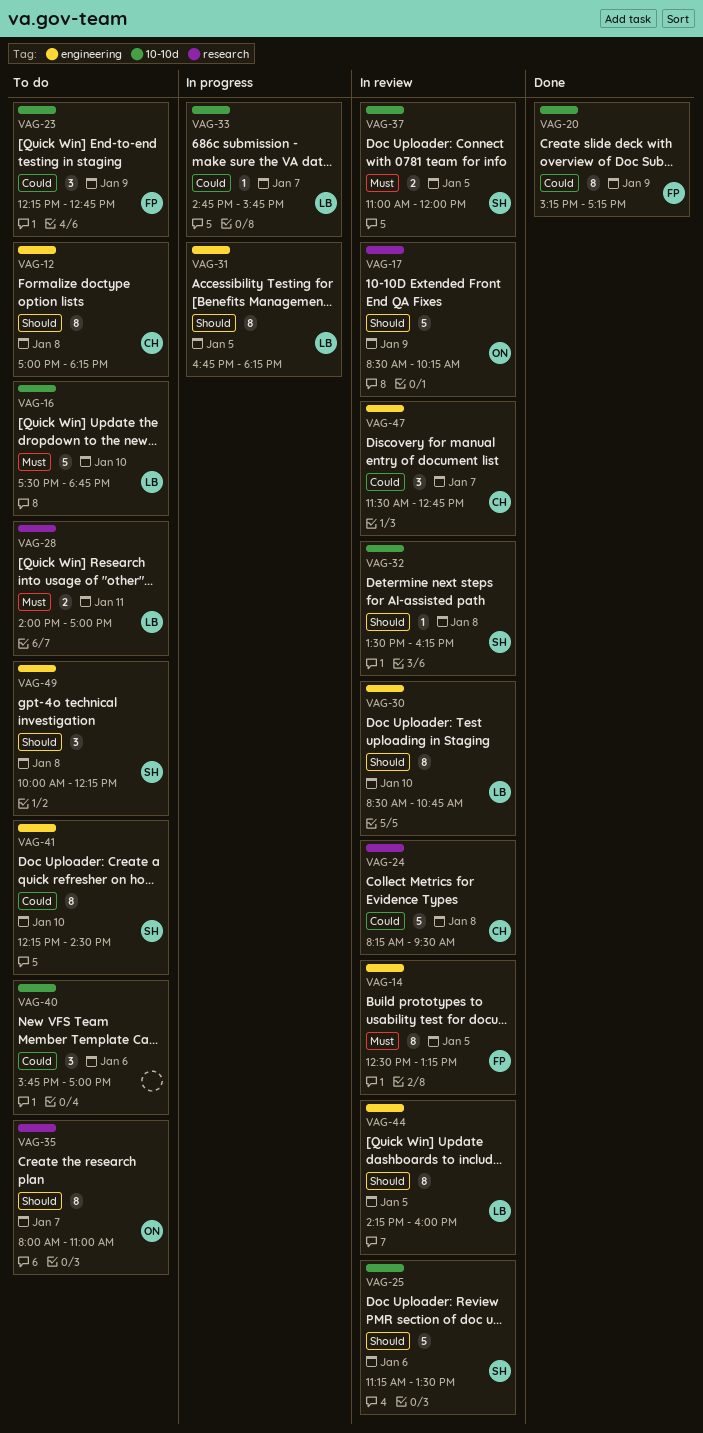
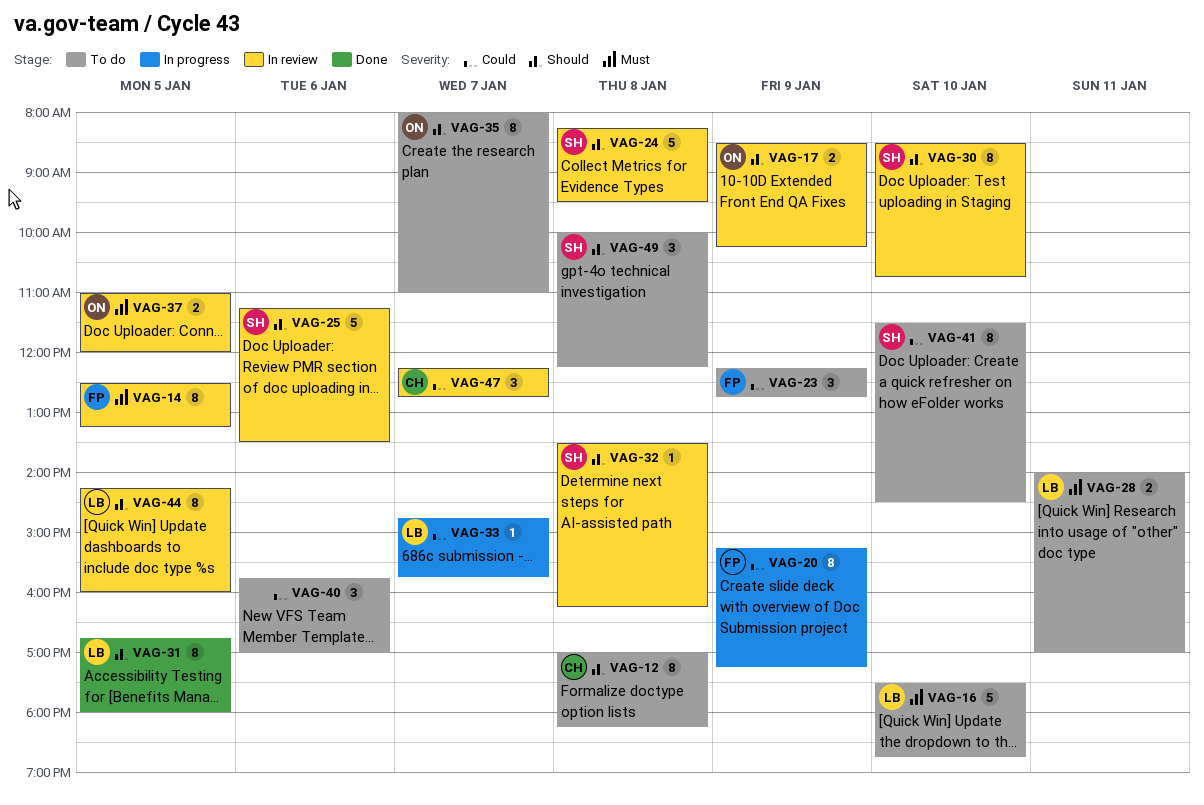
VAG-17, estimate: 5 -> 2
VAG-20, status: Done -> In progress
VAG-24, owner: CH -> SH
VAG-24, priority: Could -> Should
VAG-30, owner: LB -> SH
VAG-31, status: In progress -> Done
VAG-31, ends: 18:15 -> 18:00
VAG-37, owner: SH -> ON
VAG-41, begins: 12:15 -> 11:30
VAG-47, begins: 11:30 -> 12:15

